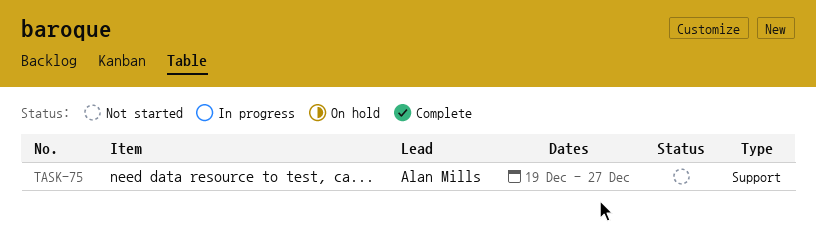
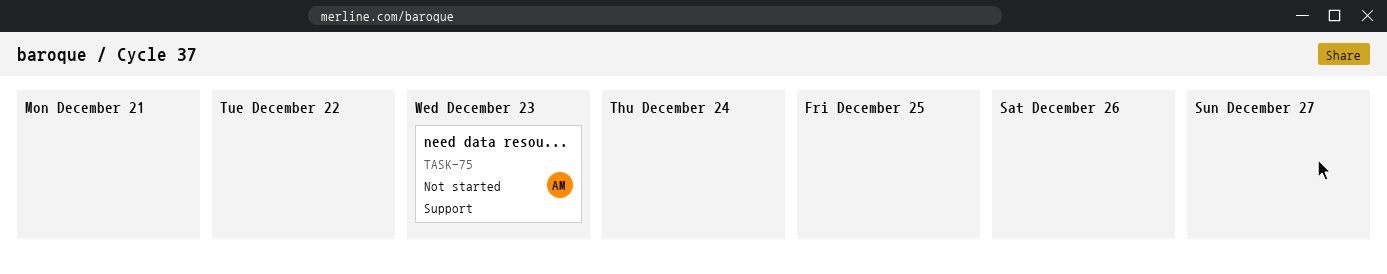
TASK-75, due: Dec 27 -> Dec 23

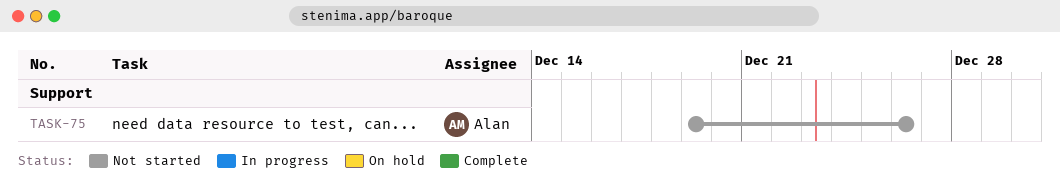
TASK-75, due: Dec 23 -> Dec 26

